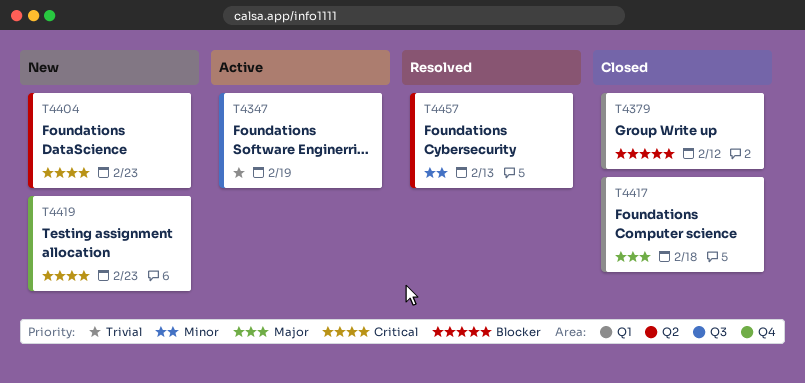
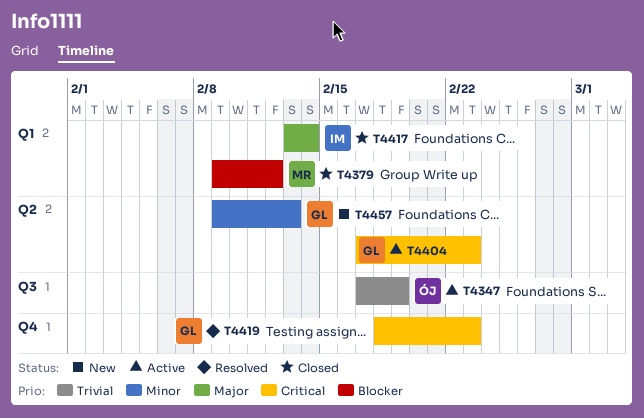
T4404, status: New -> Active
T4417, due: Feb 18 -> Feb 14
T4419, status: New -> Resolved
T4457, status: Resolved -> New

